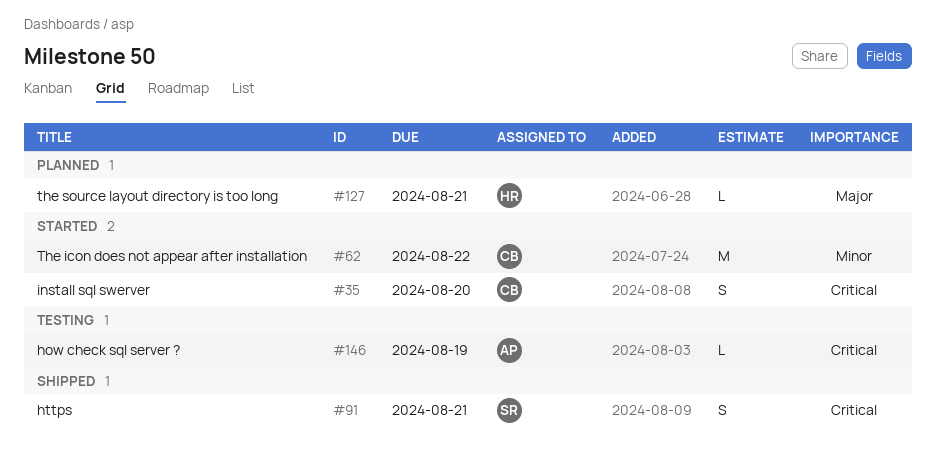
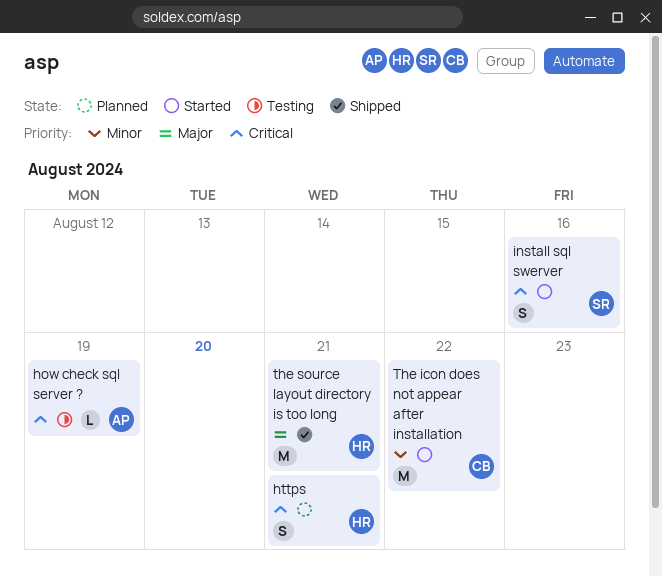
https, status: Shipped -> Planned
https, owner: SR -> HR
install sql swerver, owner: CB -> SR
install sql swerver, due: Aug 20 -> Aug 16
the source layout directory is too long, status: Planned -> Shipped
the source layout directory is too long, estimate: L -> M

